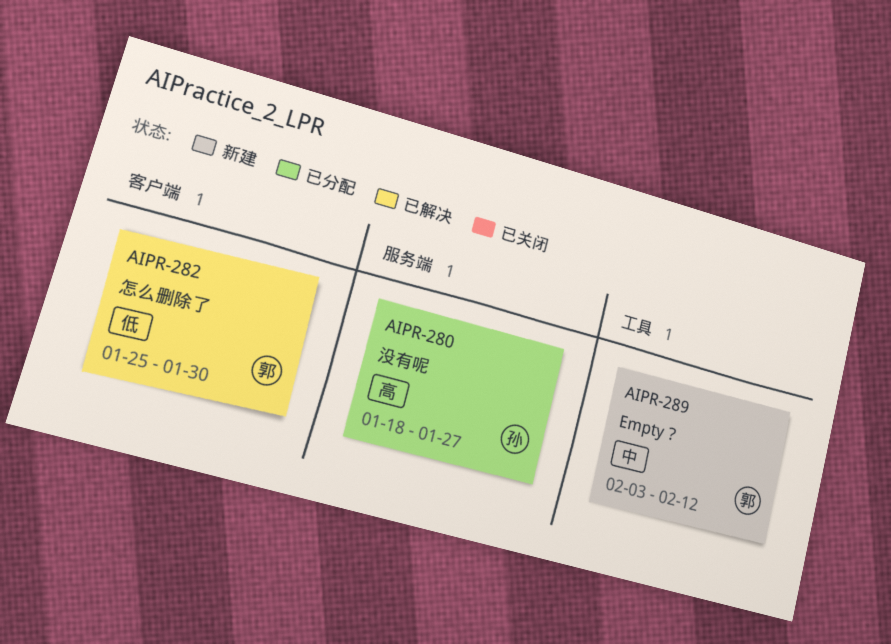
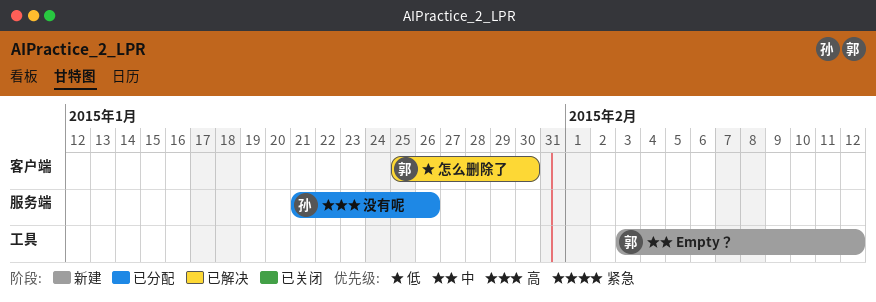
没有呢, start: Jan 18 -> Jan 21
没有呢, due: Jan 27 -> Jan 26

